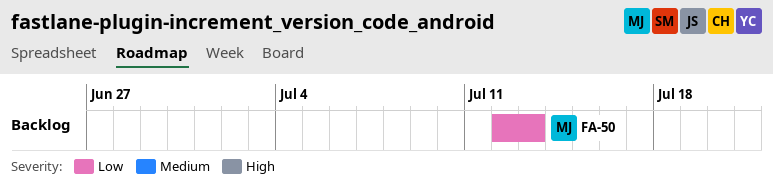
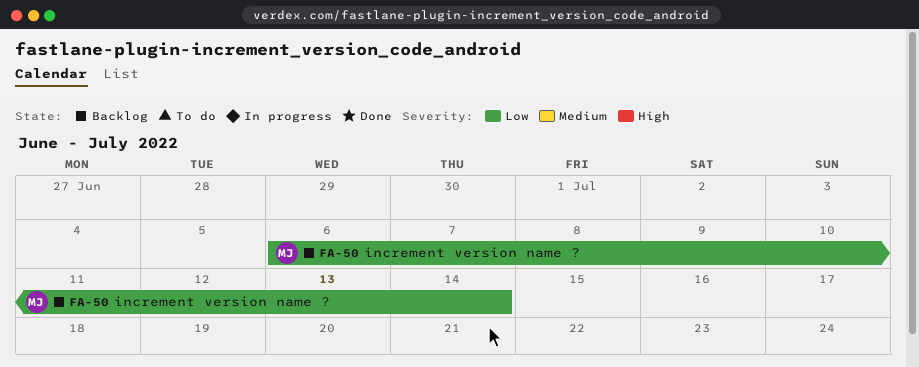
FA-50, start: Jul 12 -> Jul 6
FA-50, due: Jul 13 -> Jul 14

